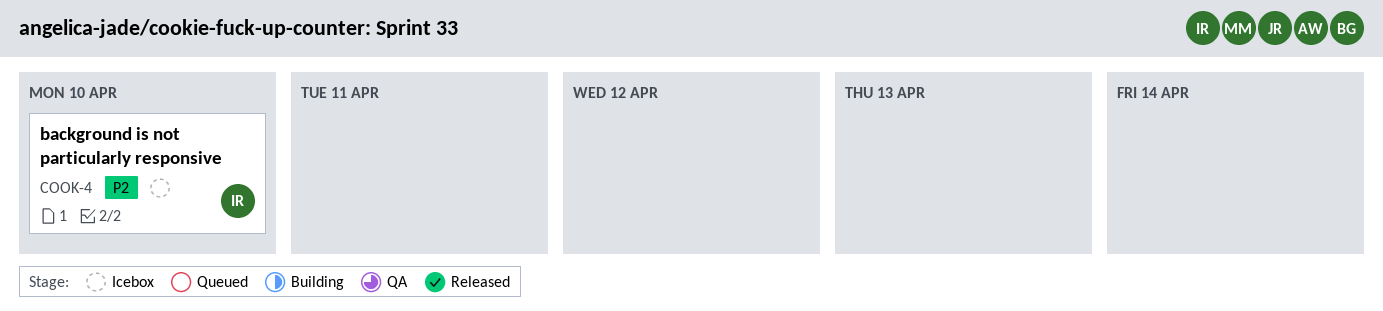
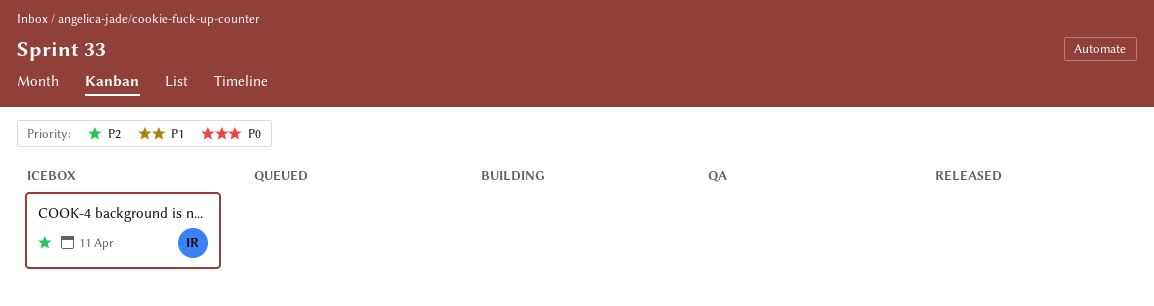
COOK-4, due: Apr 10 -> Apr 11

